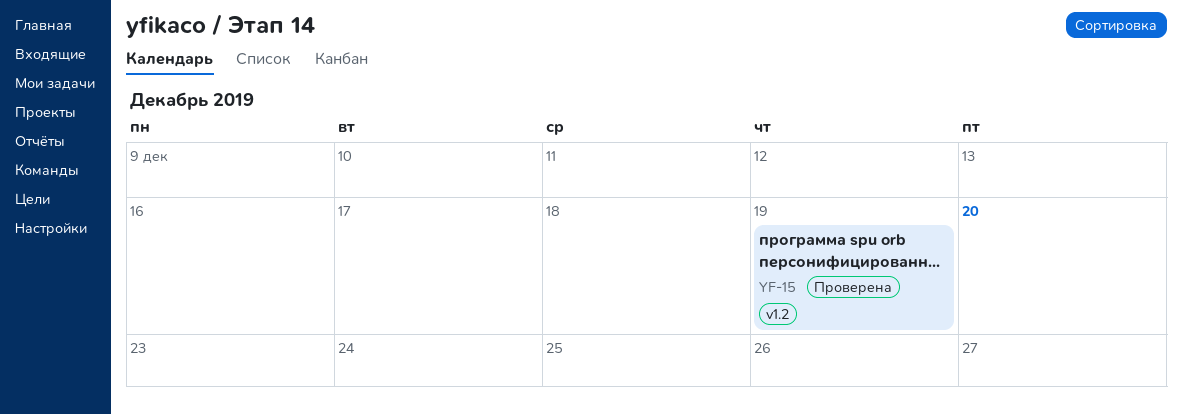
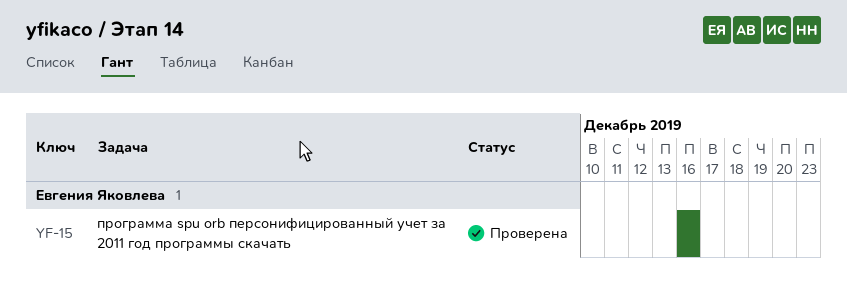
YF-15, due: Dec 19 -> Dec 16

